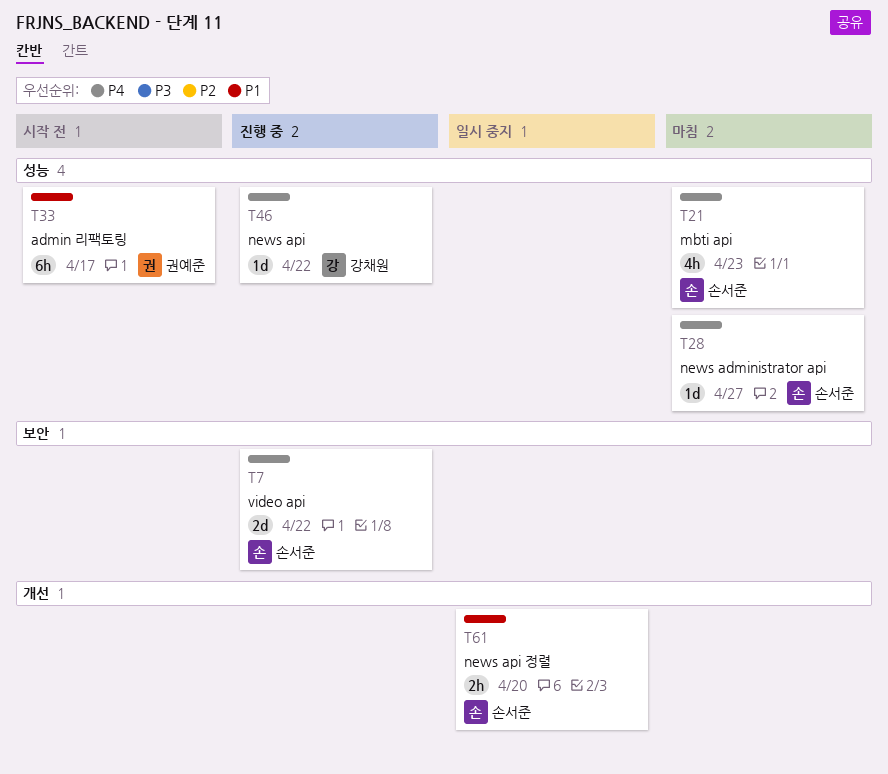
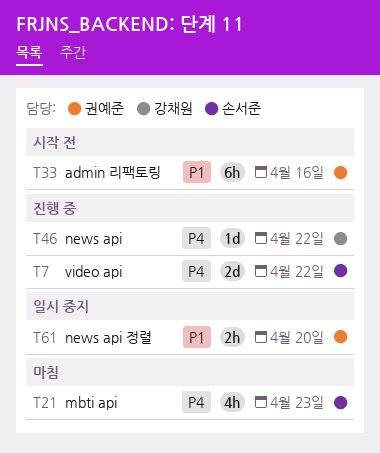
T28: present -> none
T33, due: Apr 17 -> Apr 16
T61, owner: 손서준 -> 권예준

